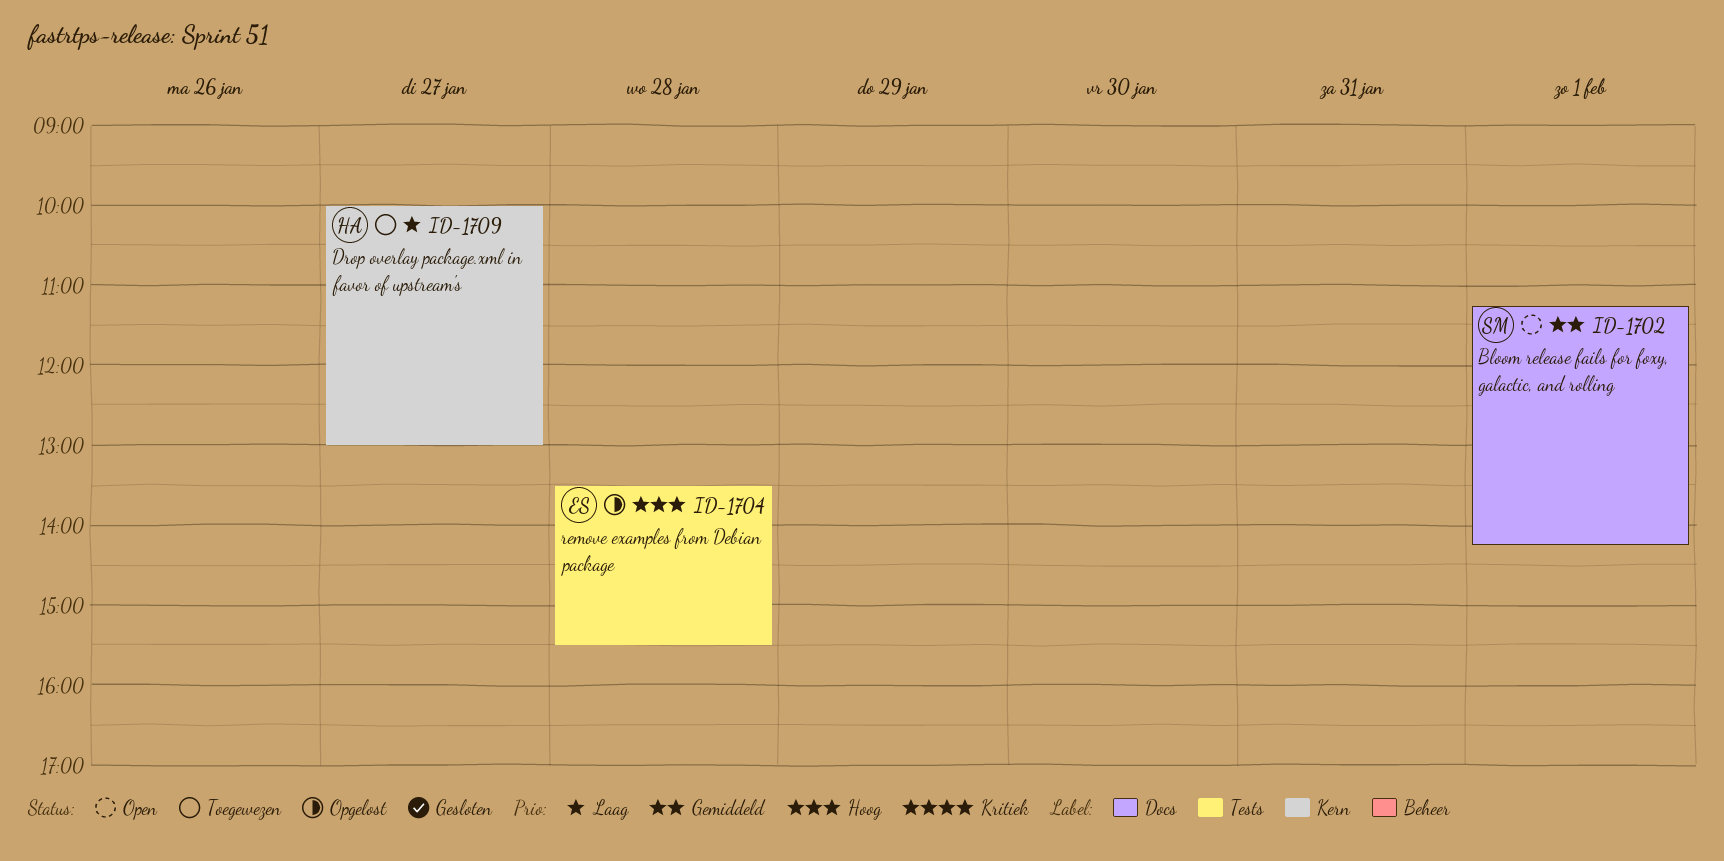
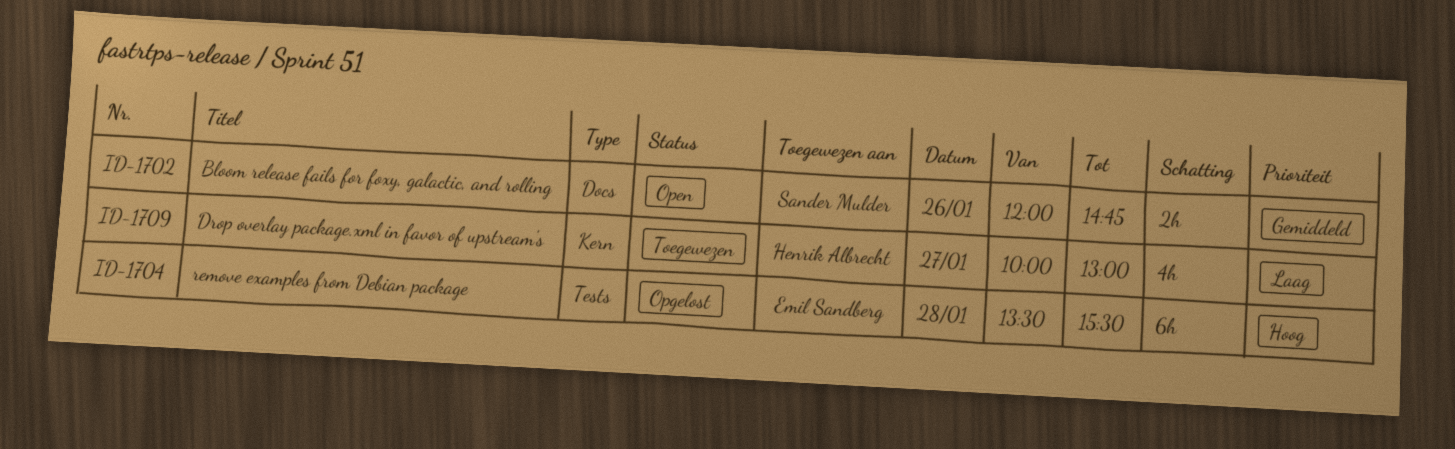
ID-1702, day: Feb 1 -> Jan 26
ID-1702, begins: 11:15 -> 12:00
ID-1702, ends: 14:15 -> 14:45

